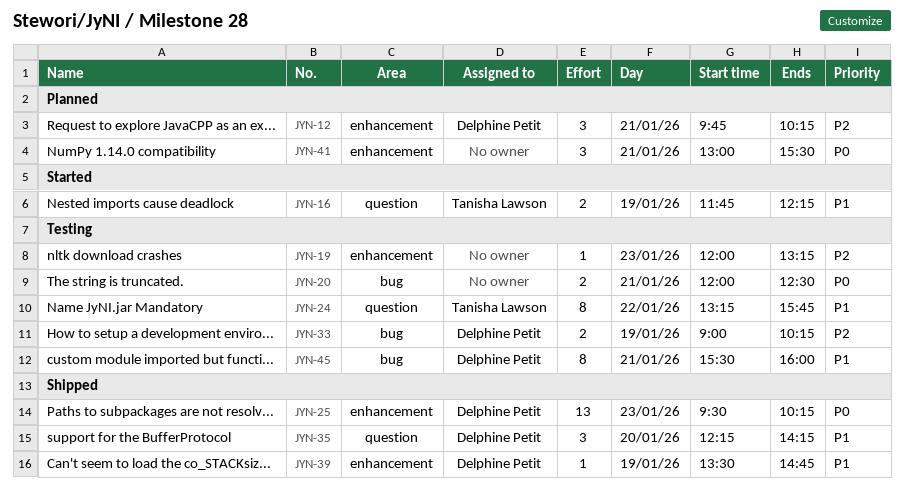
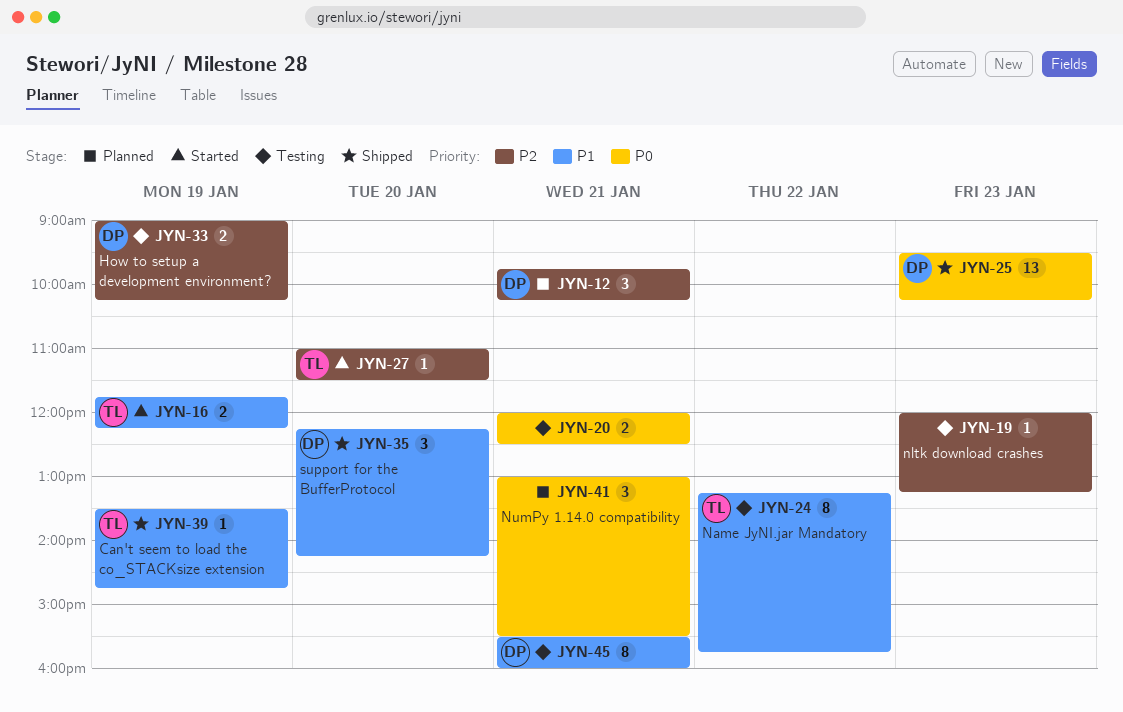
JYN-27: none -> present
JYN-39, owner: Delphine Petit -> Tanisha Lawson

